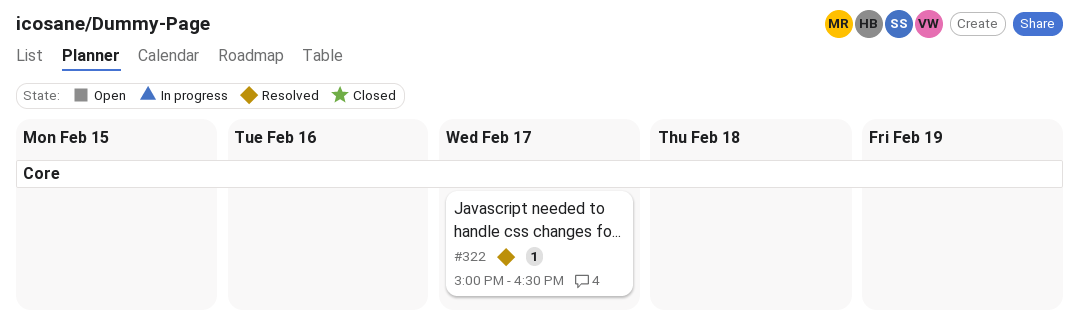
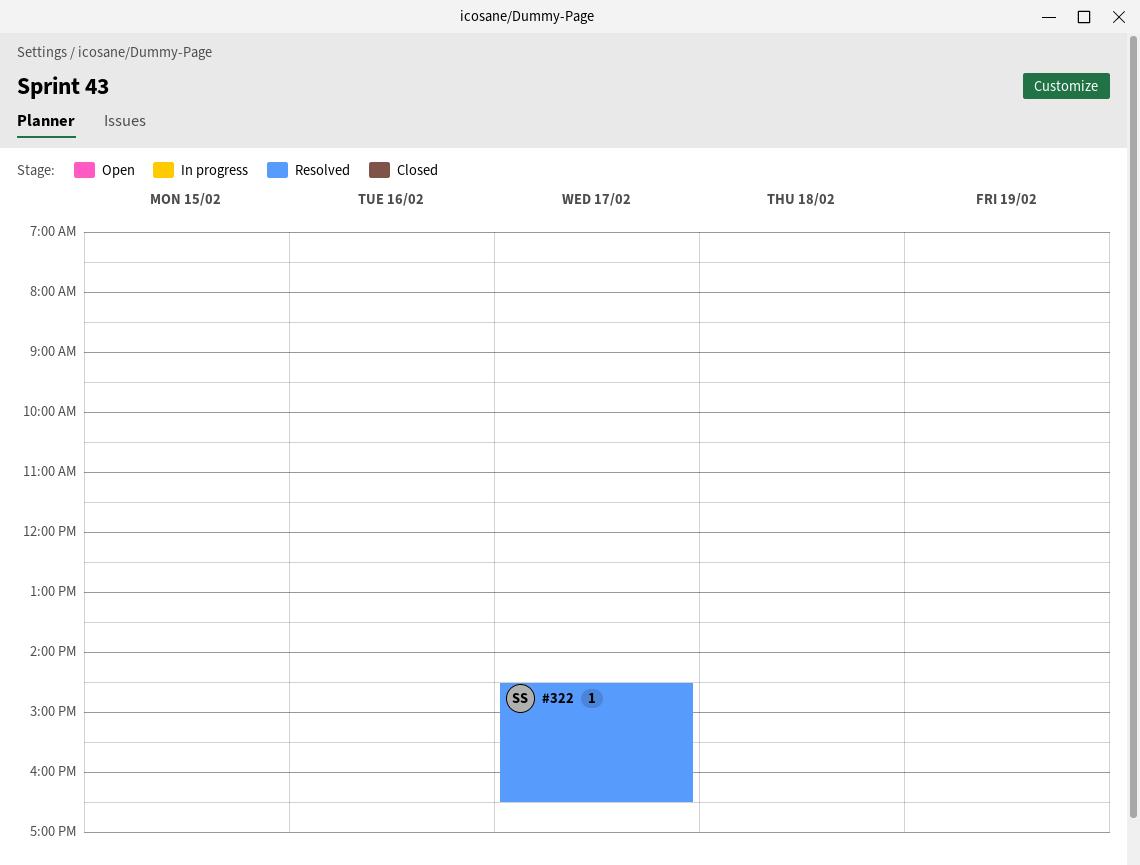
#322, begins: 15:00 -> 14:30

